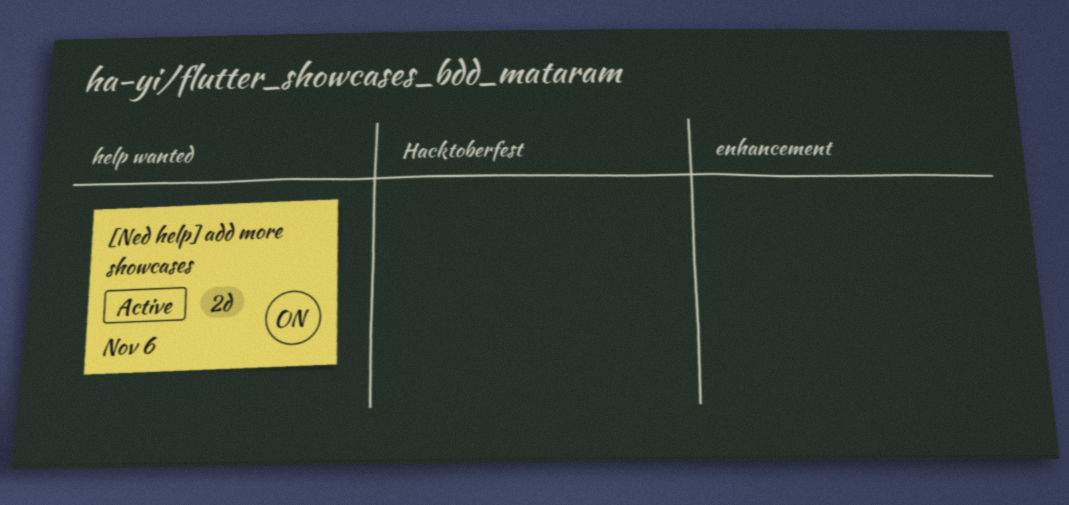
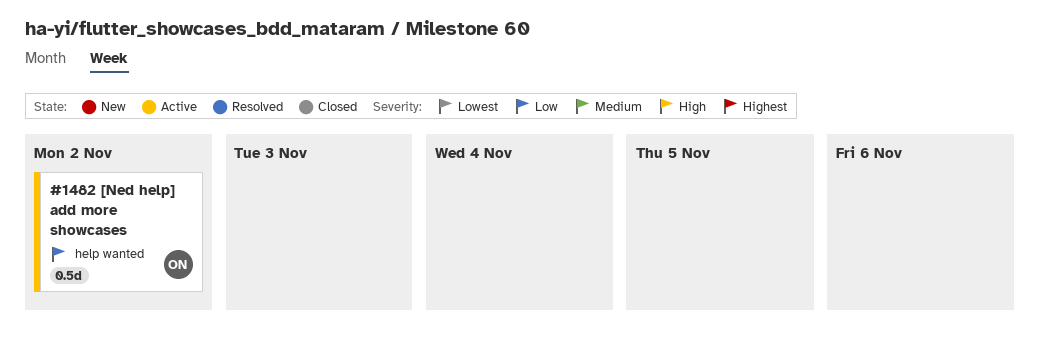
[Ned help] add more showcases, estimate: 2d -> 0.5d
[Ned help] add more showcases, due: Nov 6 -> Nov 2

